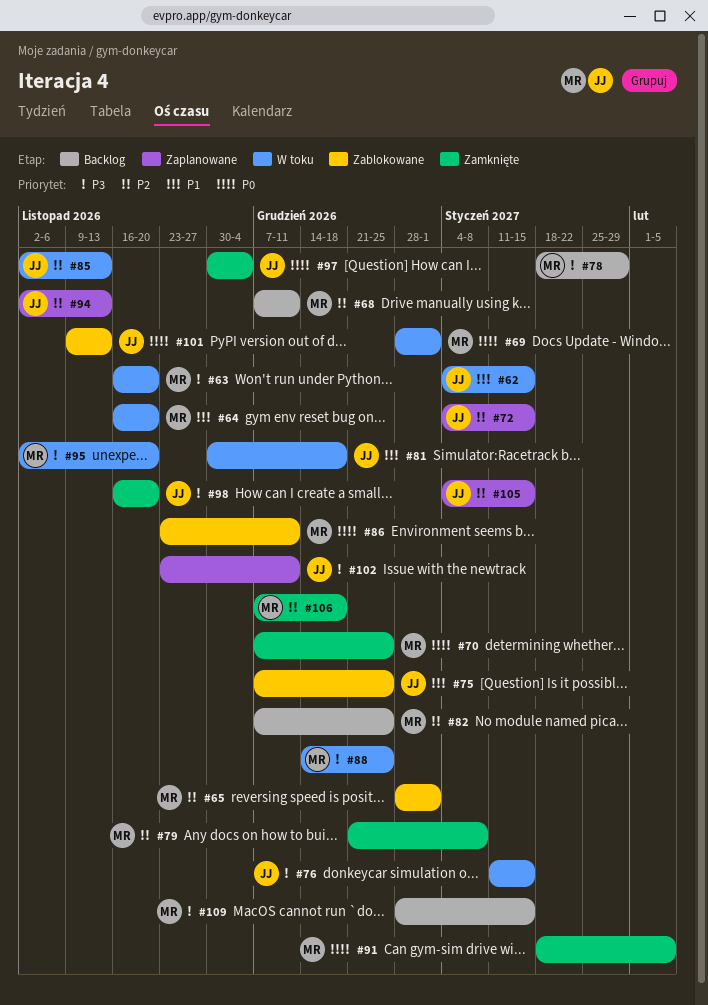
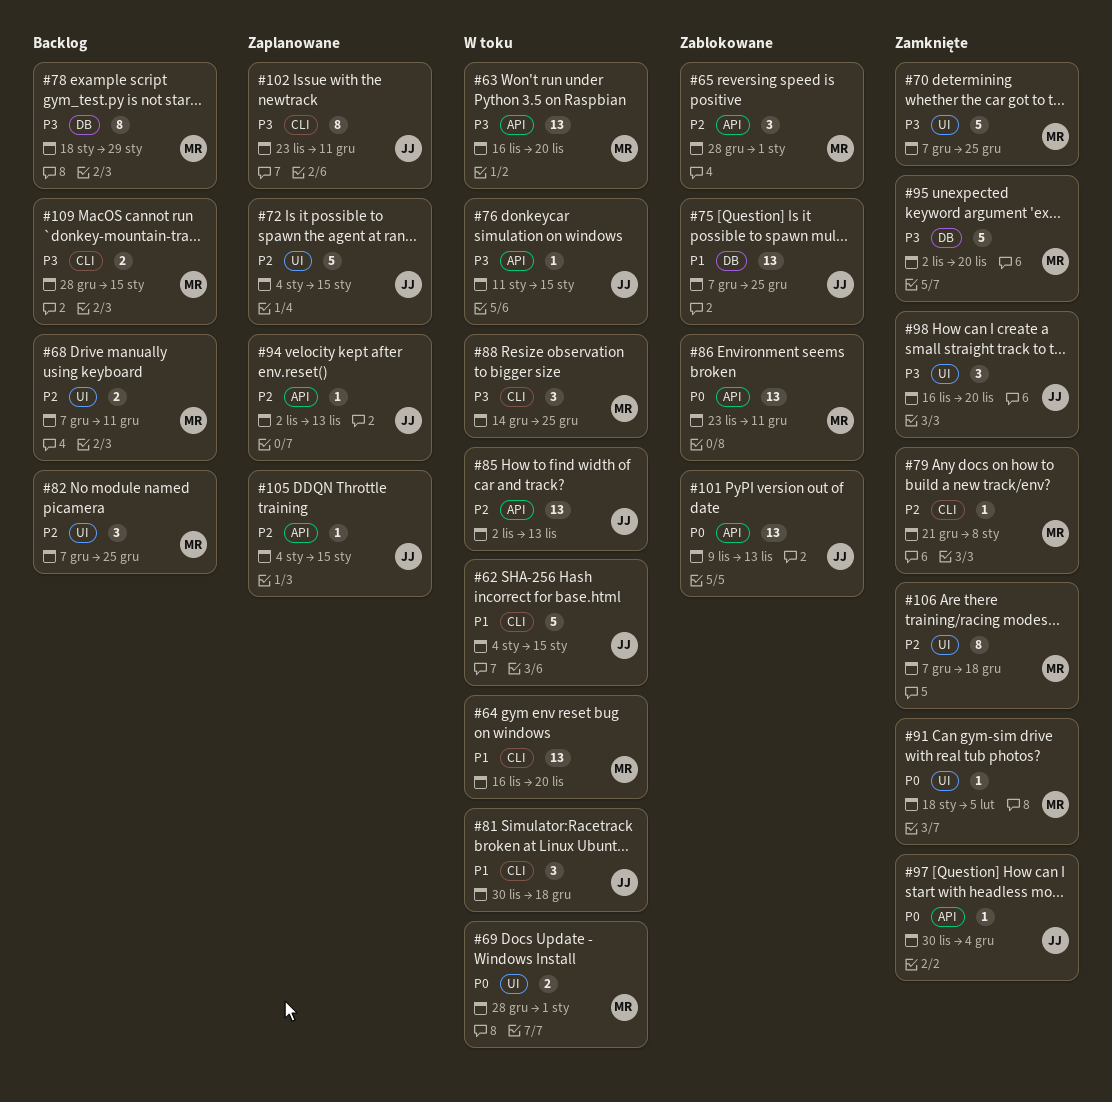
#70, priority: P0 -> P3
#95, status: W toku -> Zamknięte

